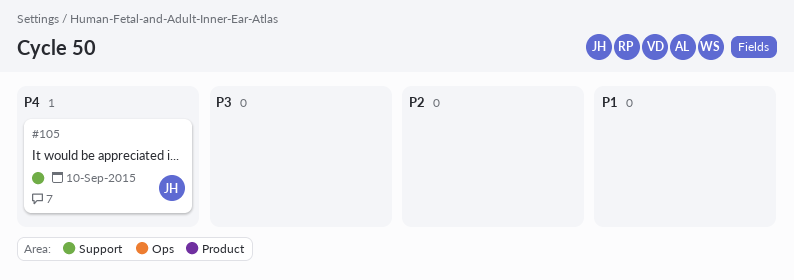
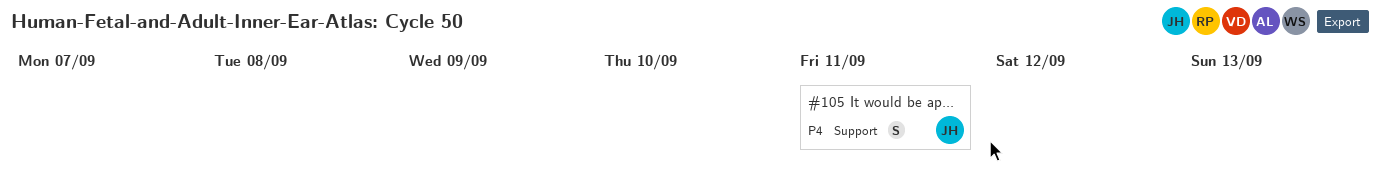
#105, due: Sep 10 -> Sep 11

